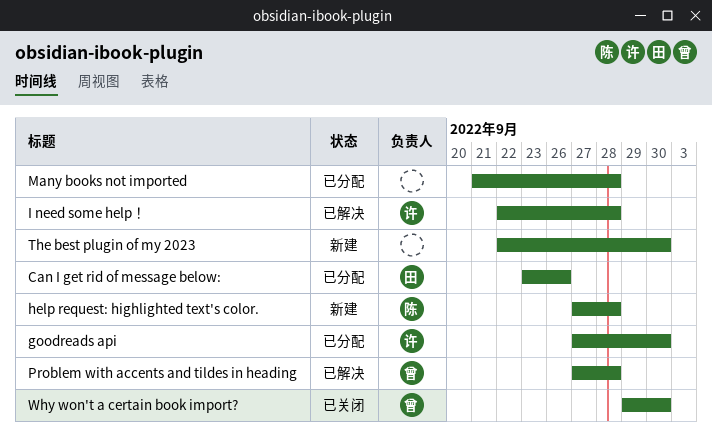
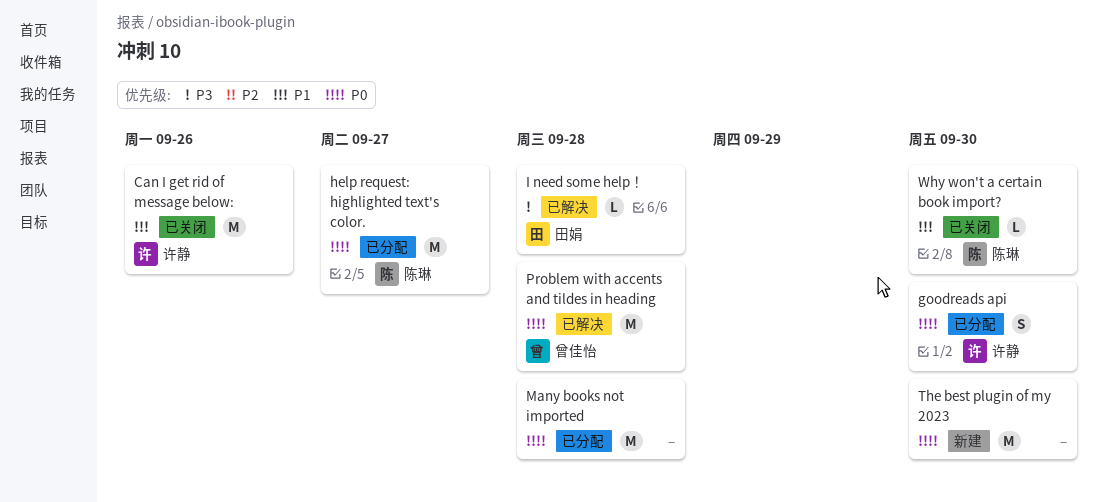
Can I get rid of message below:, status: 已分配 -> 已关闭
Can I get rid of message below:, owner: 田娟 -> 许静
help request: highlighted text's color., status: 新建 -> 已分配
help request: highlighted text's color., due: Sep 28 -> Sep 27
I need some help！, owner: 许静 -> 田娟
Why won't a certain book import?, owner: 曾佳怡 -> 陈琳

